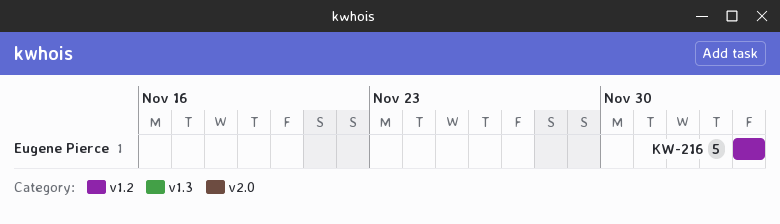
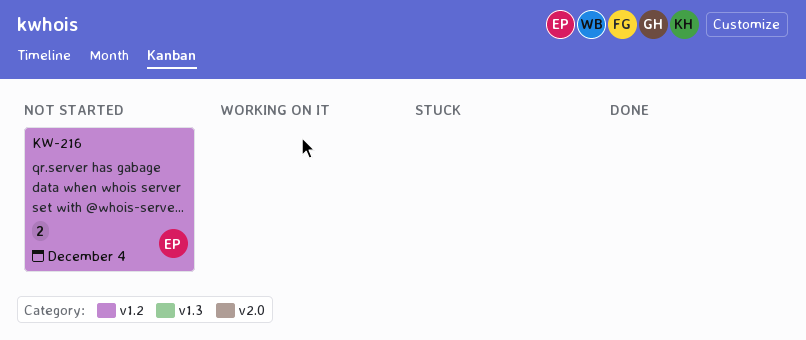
KW-216, estimate: 5 -> 2

